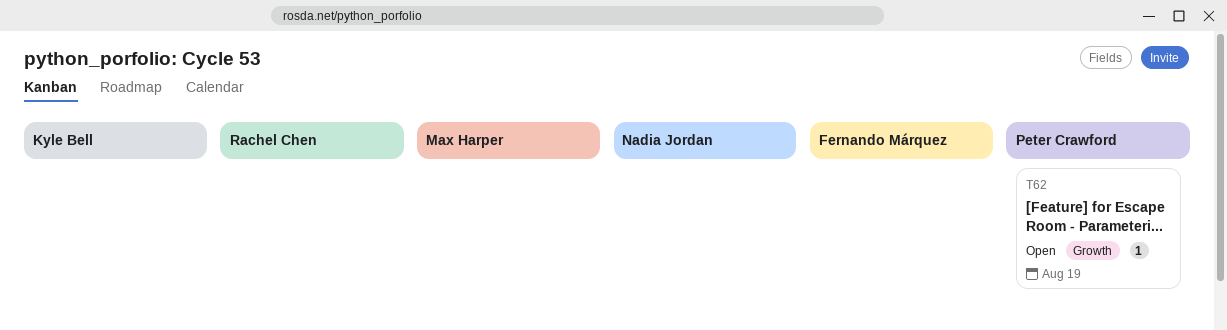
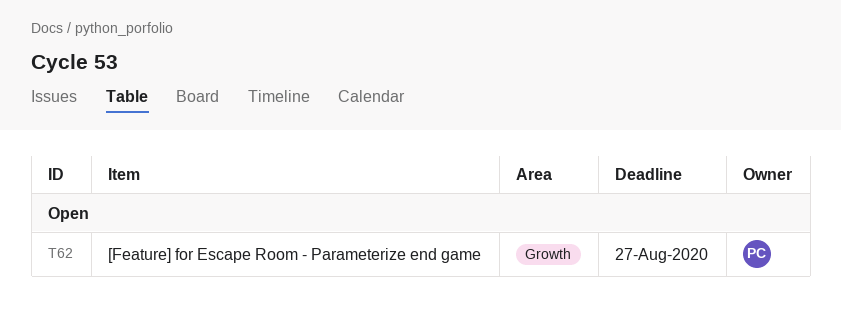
T62, due: Aug 19 -> Aug 27

